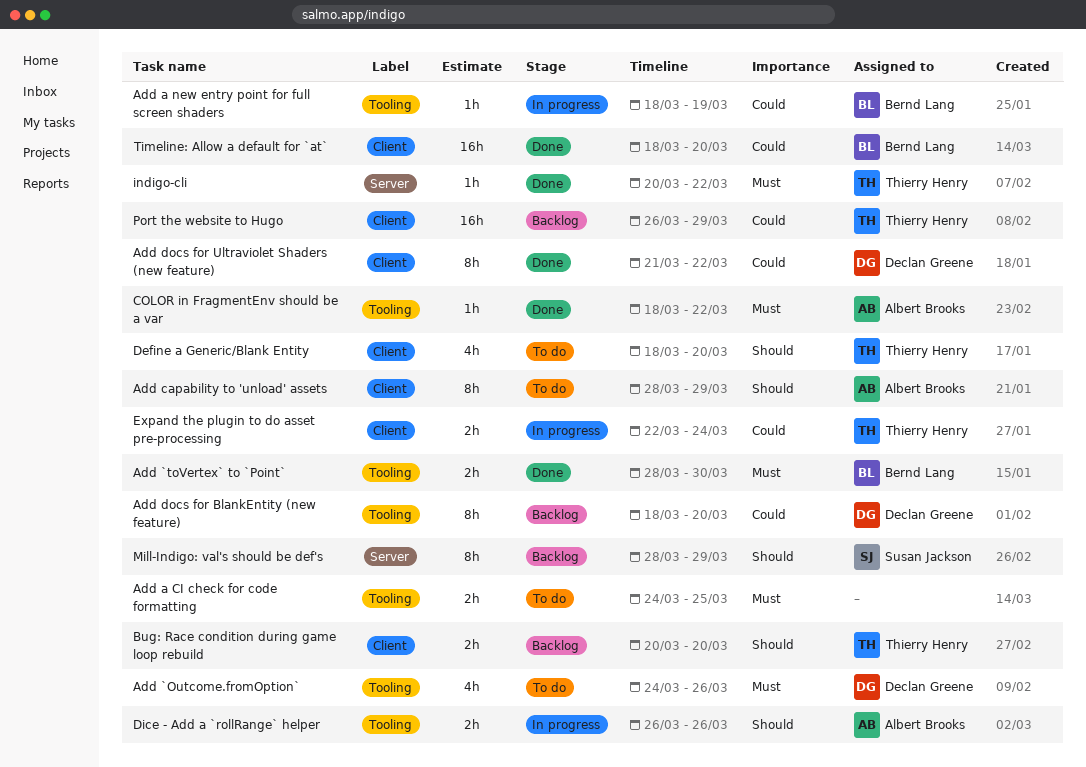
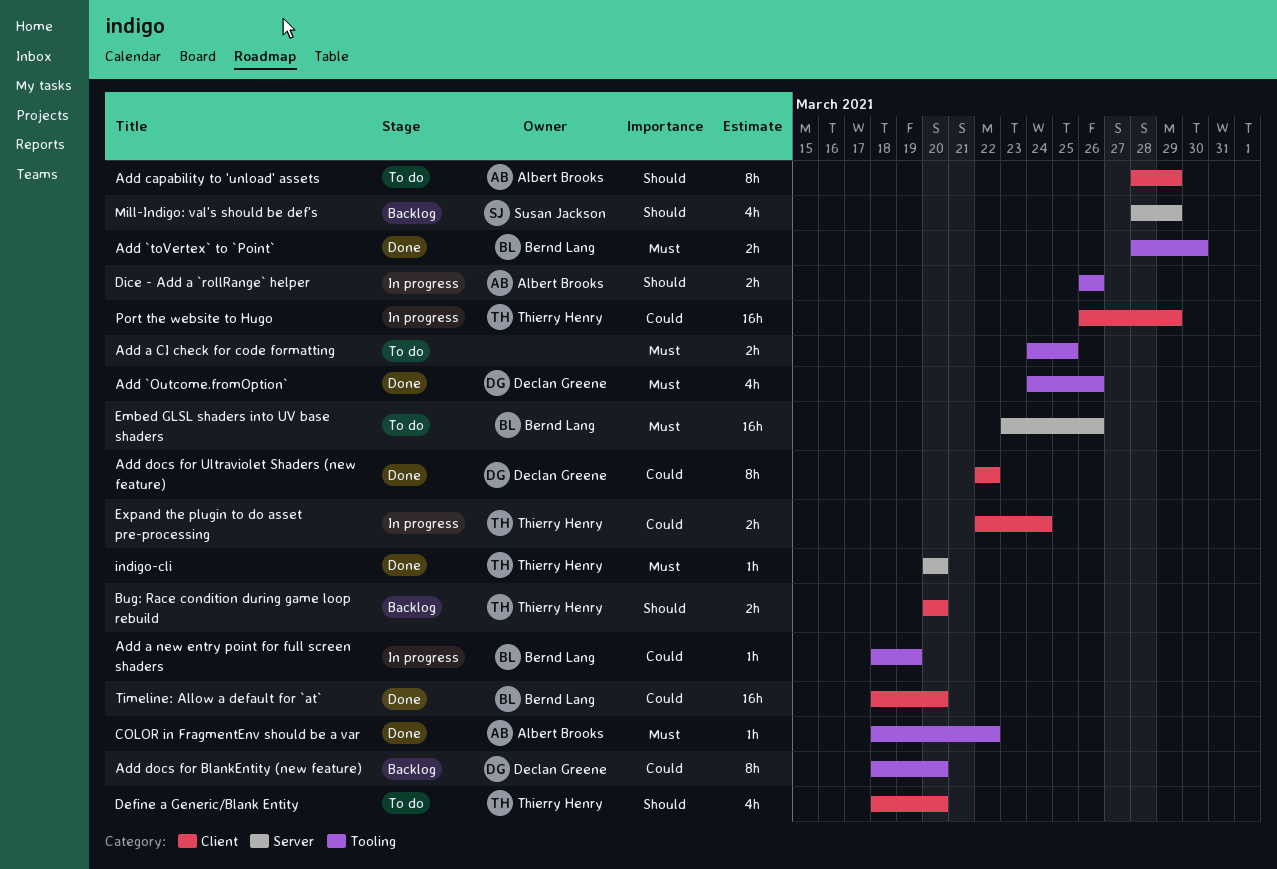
Add `Outcome.fromOption`, status: To do -> Done
Add docs for Ultraviolet Shaders (new feature), start: Mar 21 -> Mar 22
Embed GLSL shaders into UV base shaders: none -> present
indigo-cli, due: Mar 22 -> Mar 20
Mill-Indigo: val's should be def's, estimate: 8h -> 4h
Port the website to Hugo, status: Backlog -> In progress

